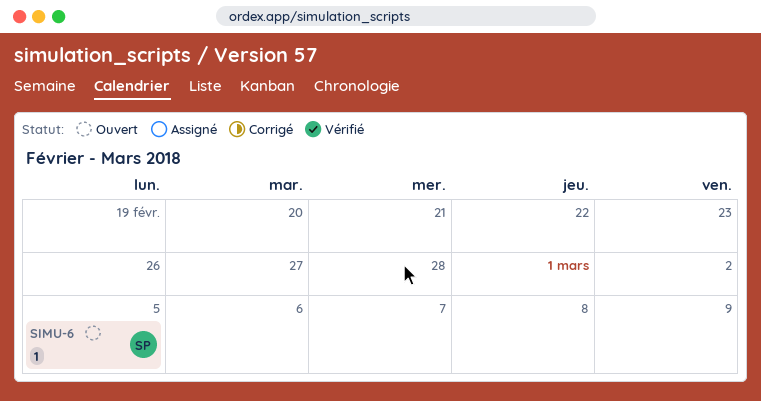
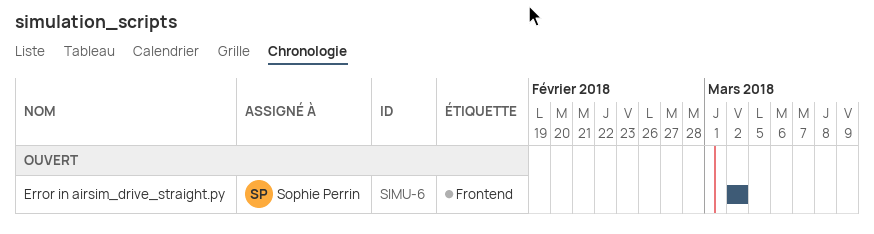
SIMU-6, due: Mar 5 -> Mar 2

